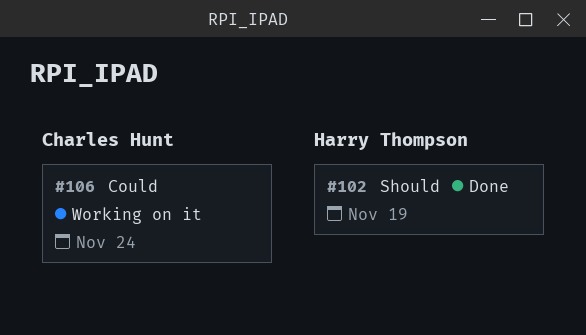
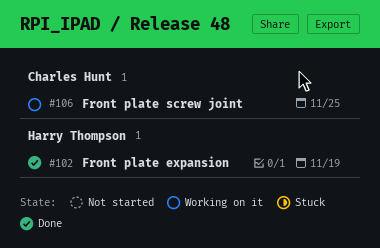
#106, due: Nov 24 -> Nov 25

